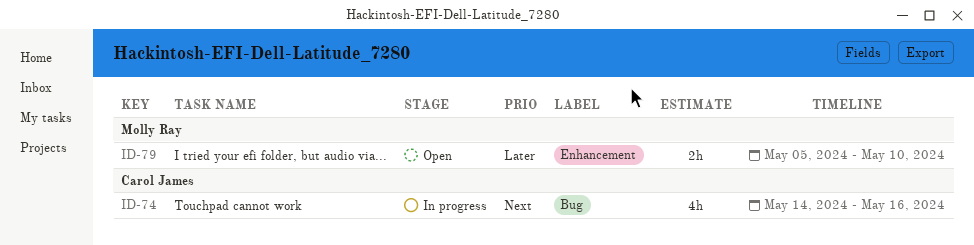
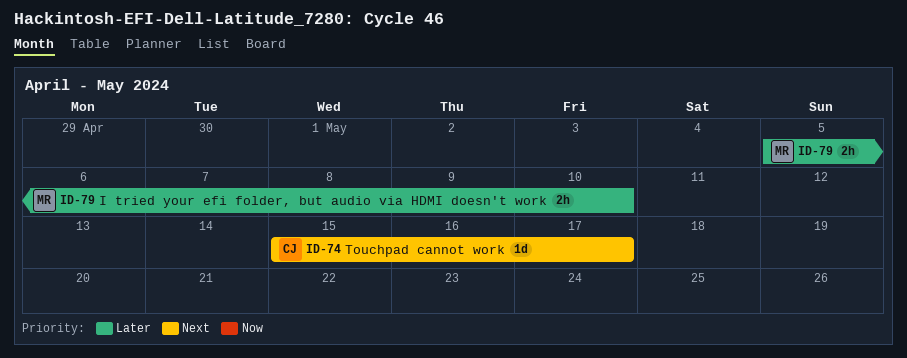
ID-74, estimate: 4h -> 1d
ID-74, start: May 14 -> May 15
ID-74, due: May 16 -> May 17

